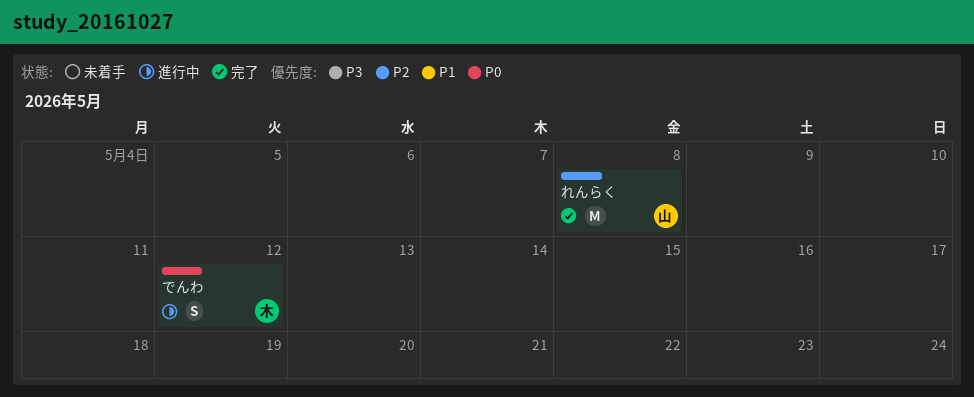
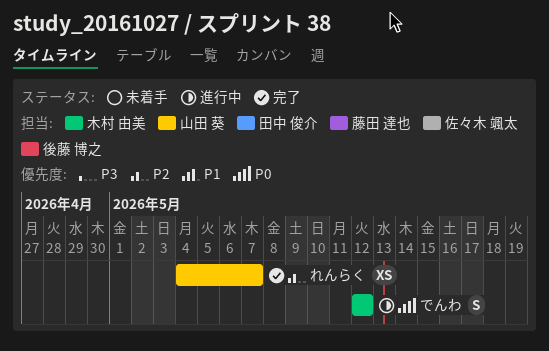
れんらく, estimate: M -> XS
れんらく, due: May 8 -> May 7

